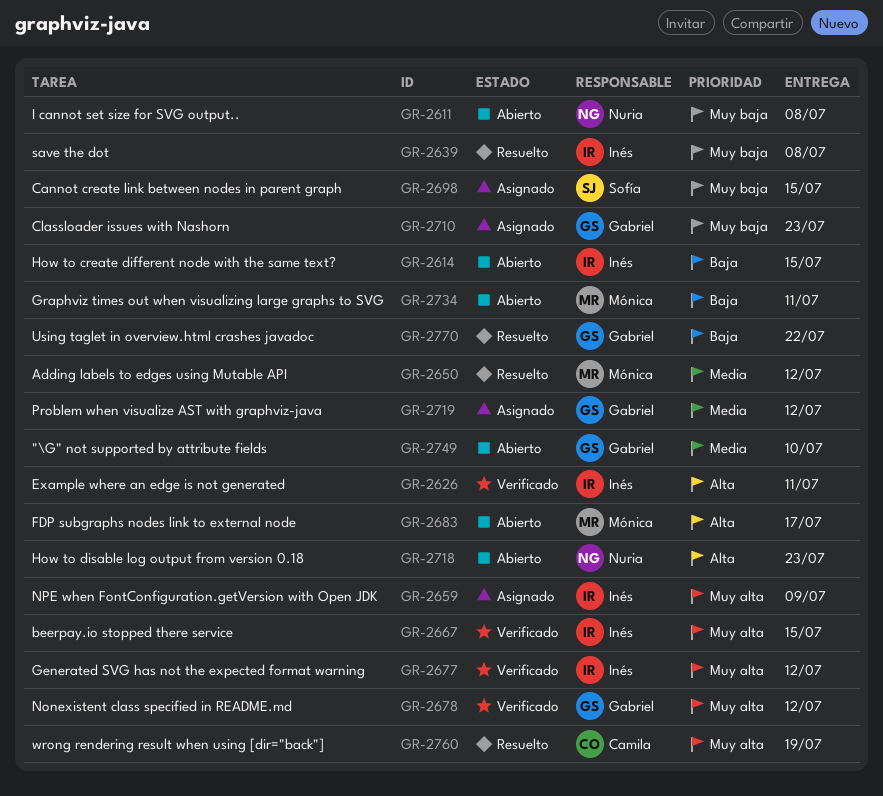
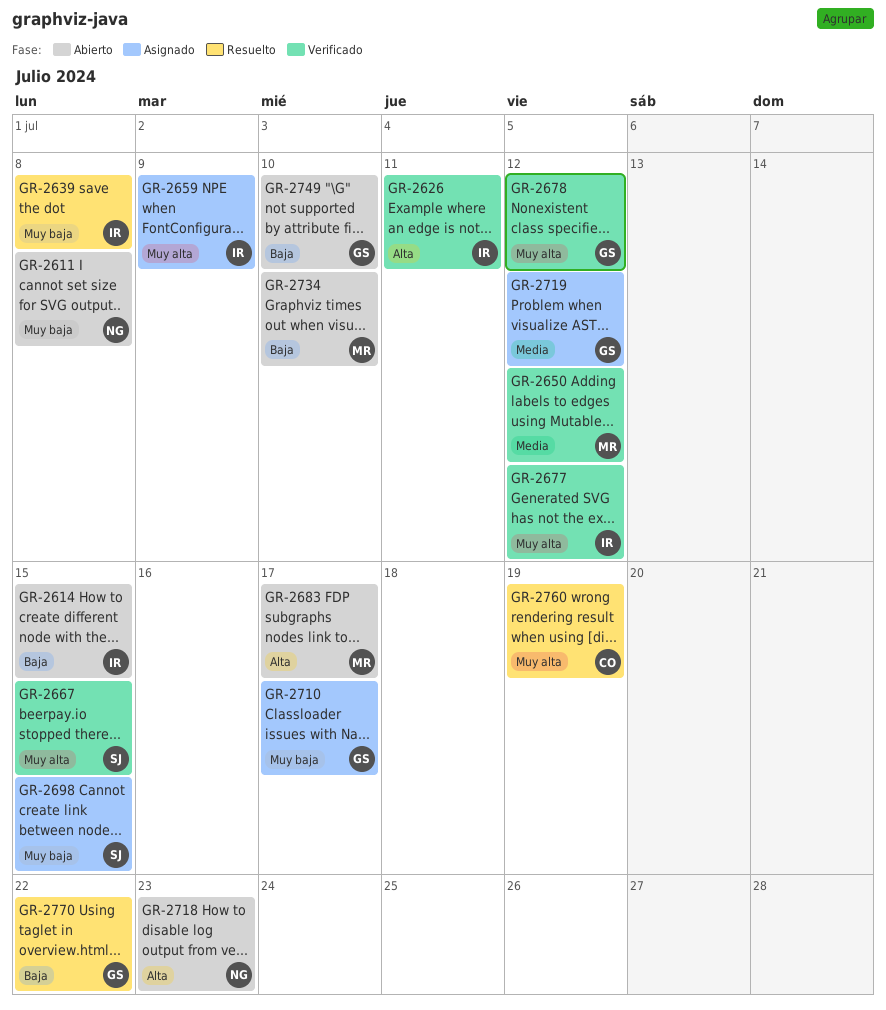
GR-2650, status: Resuelto -> Verificado
GR-2667, owner: Inés -> Sofía
GR-2710, due: Jul 23 -> Jul 17
GR-2734, due: Jul 11 -> Jul 10
GR-2749, priority: Media -> Baja

